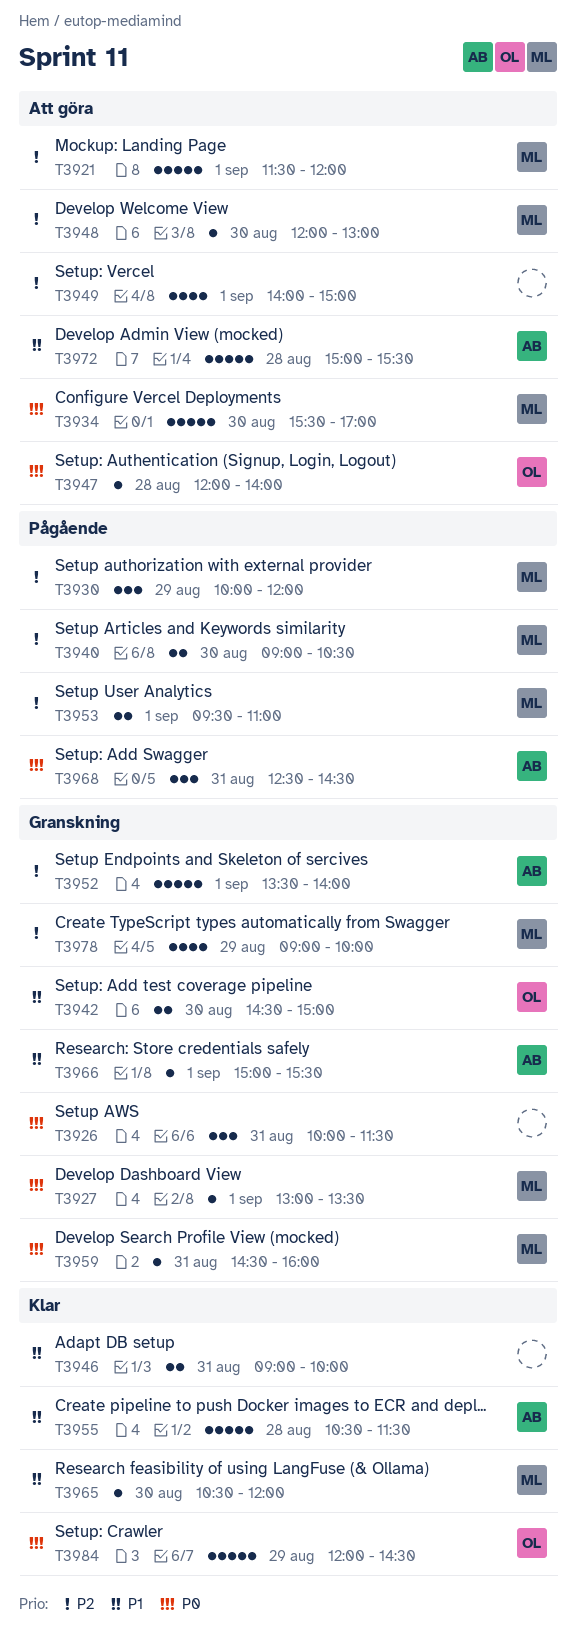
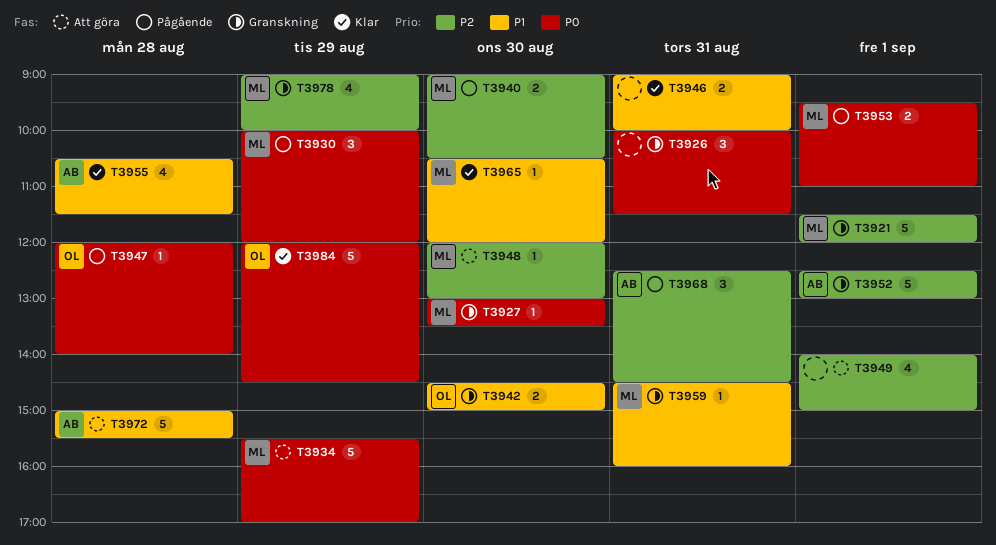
T3921, status: Att göra -> Granskning
T3927, day: Sep 1 -> Aug 30
T3930, priority: P2 -> P0
T3934, day: Aug 30 -> Aug 29
T3947, status: Att göra -> Pågående
T3952, begins: 13:30 -> 12:30
T3952, ends: 14:00 -> 13:00
T3953, priority: P2 -> P0
T3955, estimate: 5 -> 4
T3959, priority: P0 -> P1
T3966: present -> none
T3968, priority: P0 -> P2

